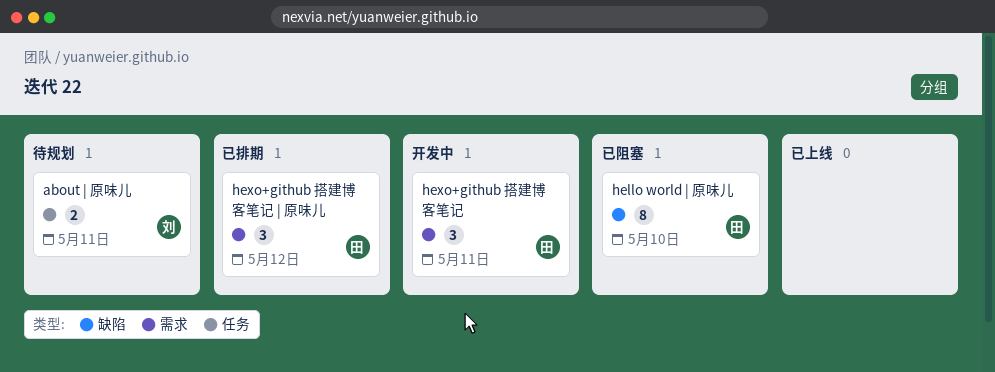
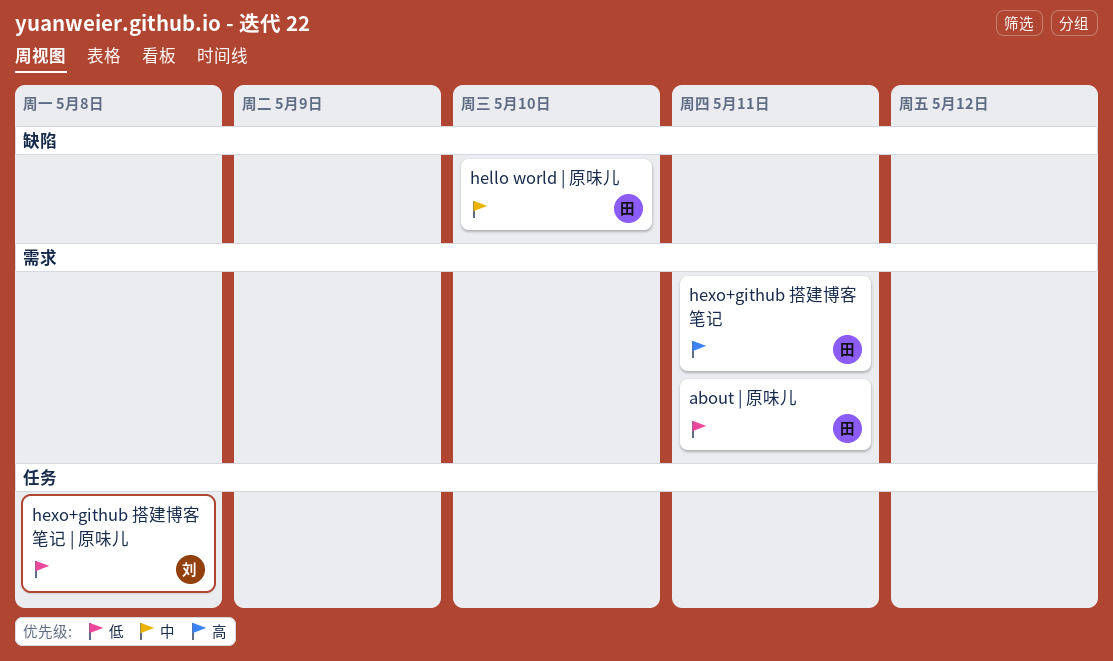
about | 原味儿, owner: 刘 -> 田
about | 原味儿, label: 任务 -> 需求
hexo+github 搭建博客笔记 | 原味儿, owner: 田 -> 刘
hexo+github 搭建博客笔记 | 原味儿, label: 需求 -> 任务
hexo+github 搭建博客笔记 | 原味儿, due: May 12 -> May 8

